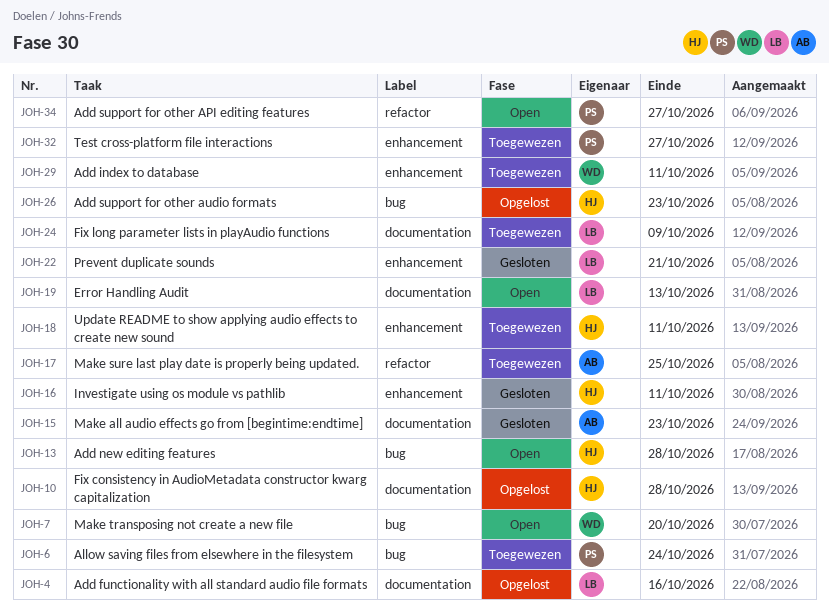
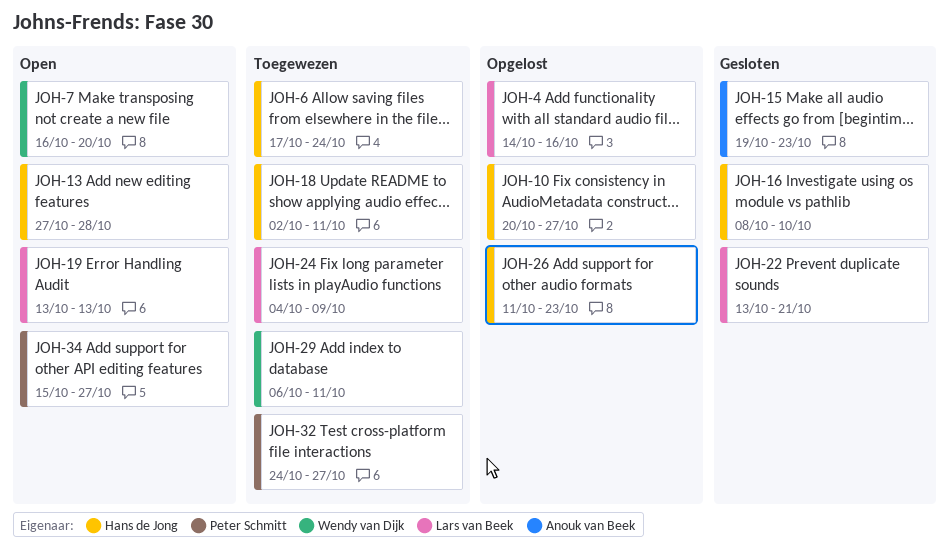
JOH-6, owner: Peter Schmitt -> Hans de Jong
JOH-10, due: Oct 28 -> Oct 27
JOH-16, due: Oct 11 -> Oct 10
JOH-17: present -> none

